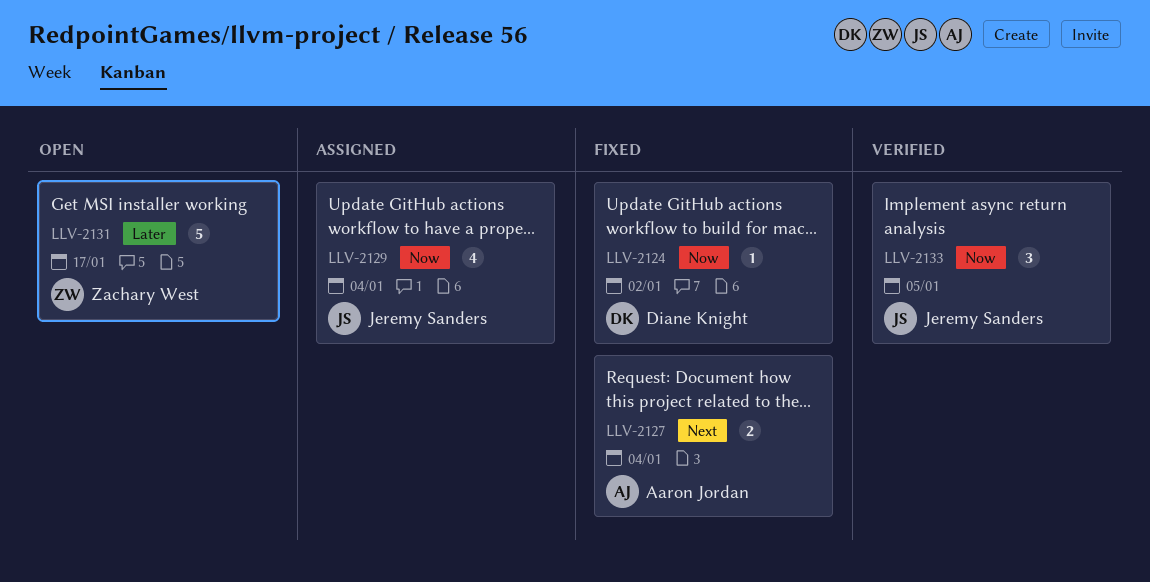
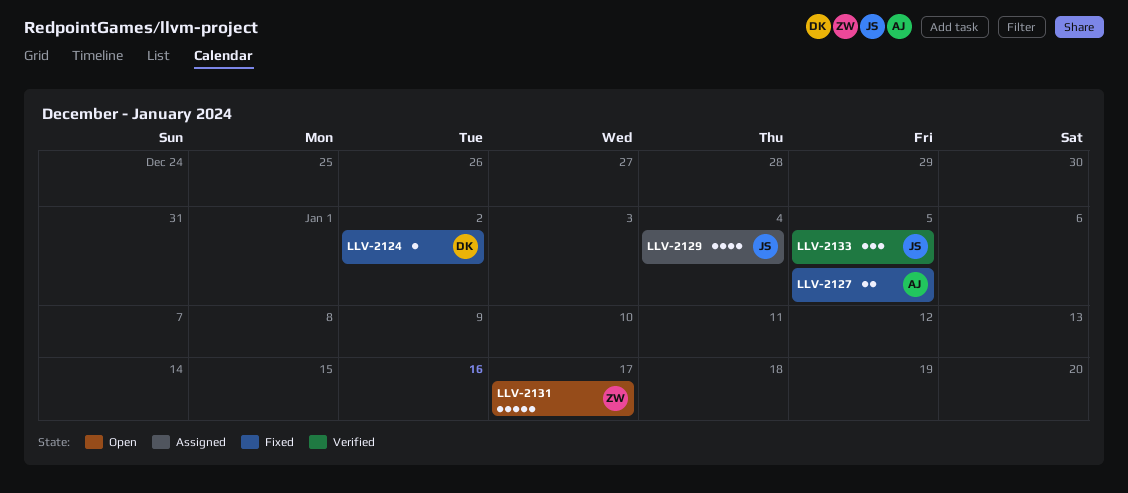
LLV-2127, due: Jan 4 -> Jan 5

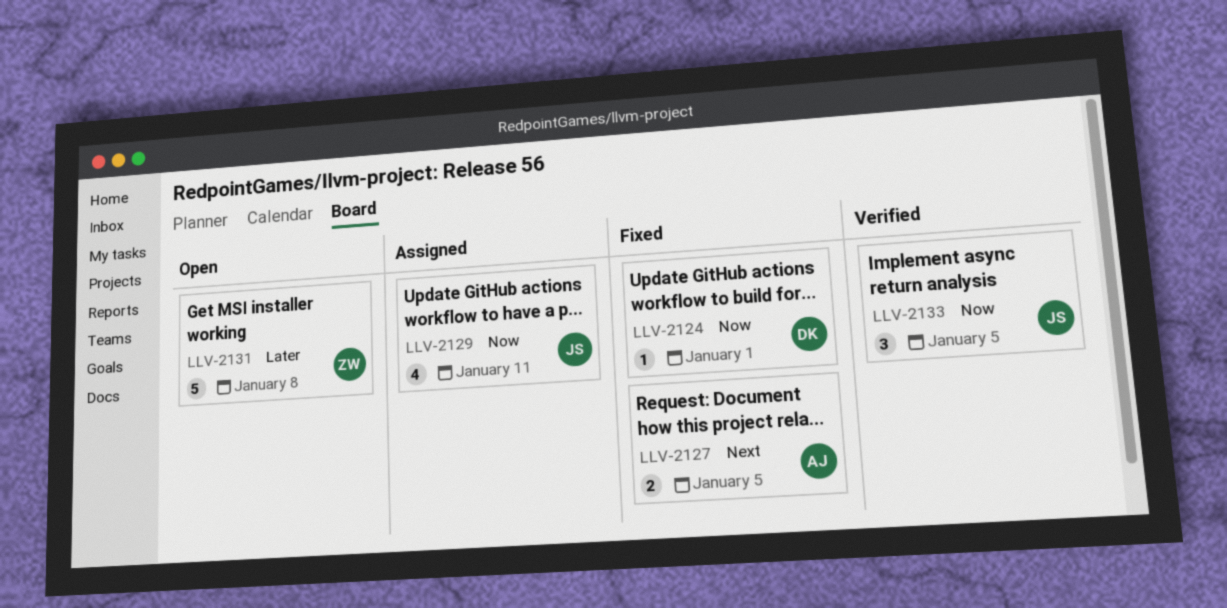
LLV-2124, due: Jan 2 -> Jan 1
LLV-2129, due: Jan 4 -> Jan 11
LLV-2131, due: Jan 17 -> Jan 8

